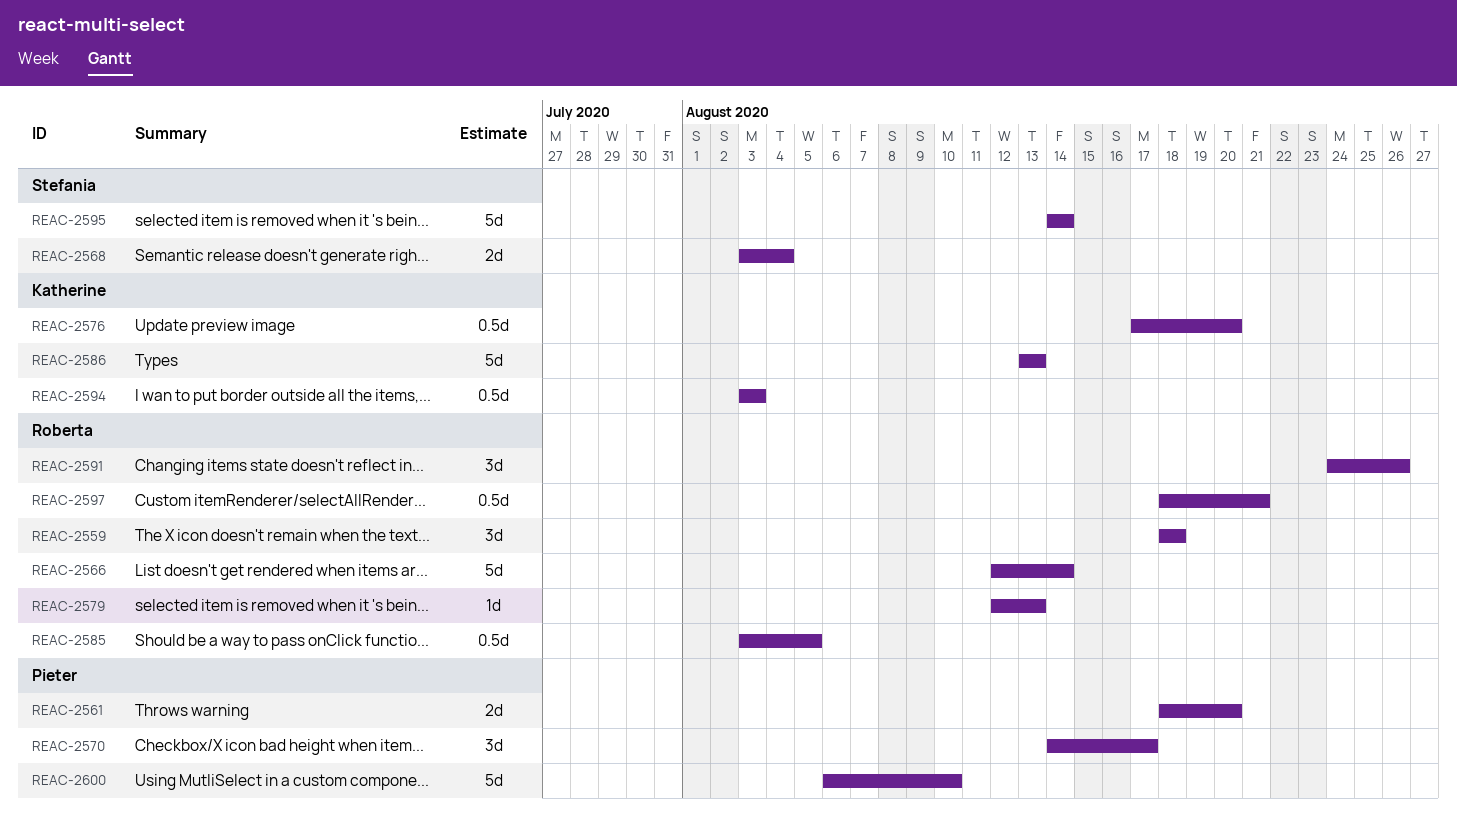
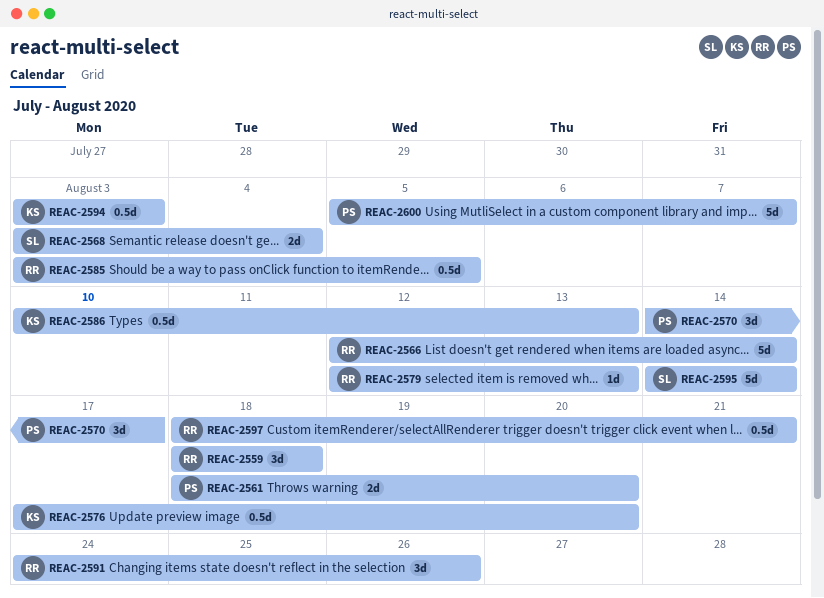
REAC-2586, estimate: 5d -> 0.5d
REAC-2586, start: Aug 13 -> Aug 10
REAC-2600, start: Aug 6 -> Aug 5
REAC-2600, due: Aug 10 -> Aug 7

